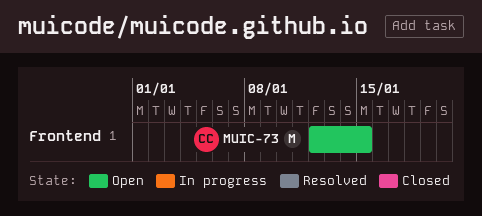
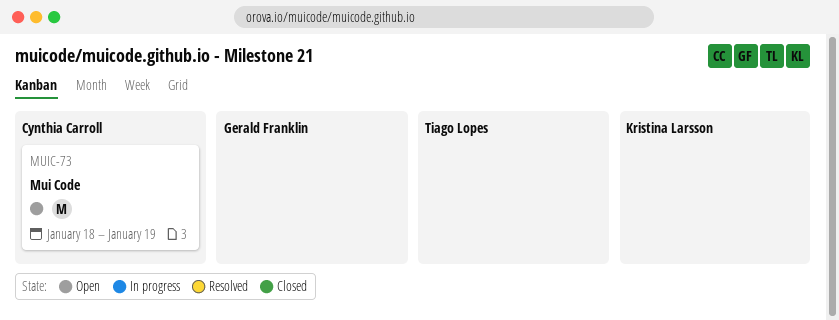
MUIC-73, start: Jan 12 -> Jan 18
MUIC-73, due: Jan 15 -> Jan 19

